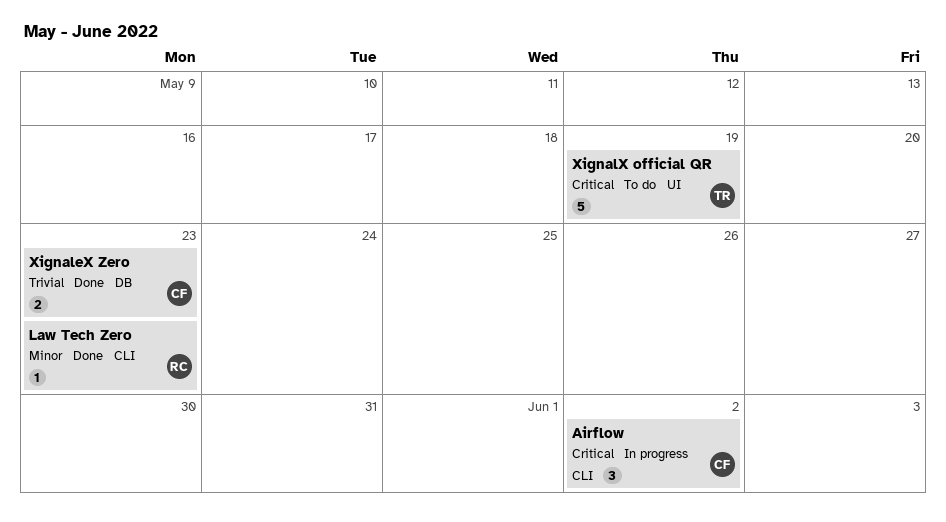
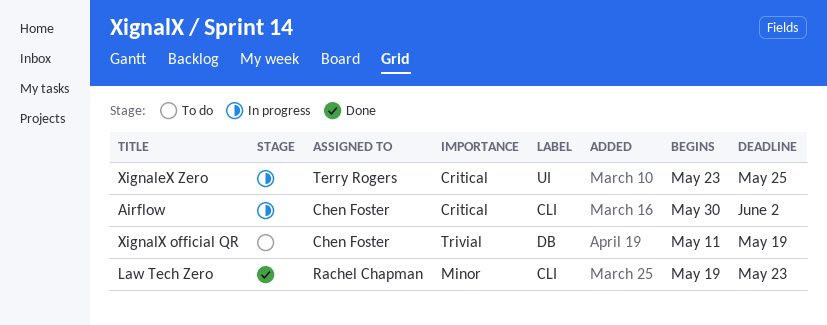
XignaleX Zero, status: Done -> In progress
XignaleX Zero, owner: Chen Foster -> Terry Rogers
XignaleX Zero, priority: Trivial -> Critical
XignaleX Zero, label: DB -> UI
XignaleX Zero, due: May 23 -> May 25
XignalX official QR, owner: Terry Rogers -> Chen Foster
XignalX official QR, priority: Critical -> Trivial
XignalX official QR, label: UI -> DB

